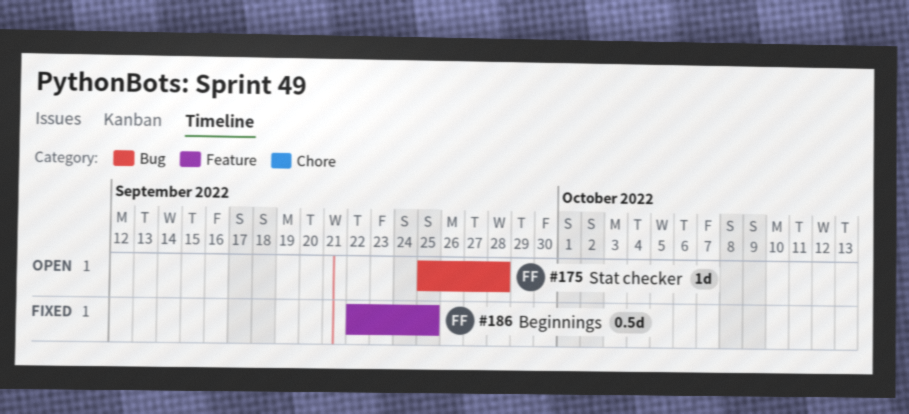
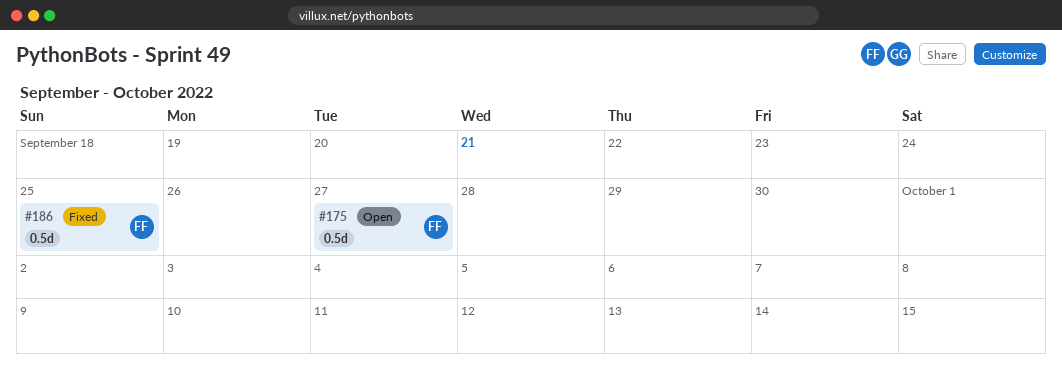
#175, estimate: 1d -> 0.5d
#175, due: Sep 28 -> Sep 27

